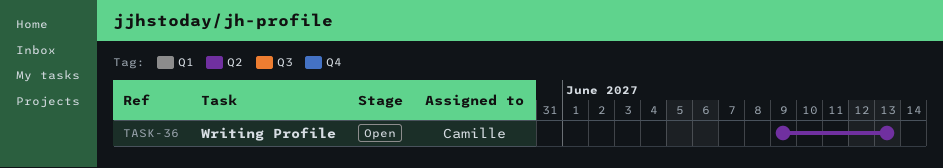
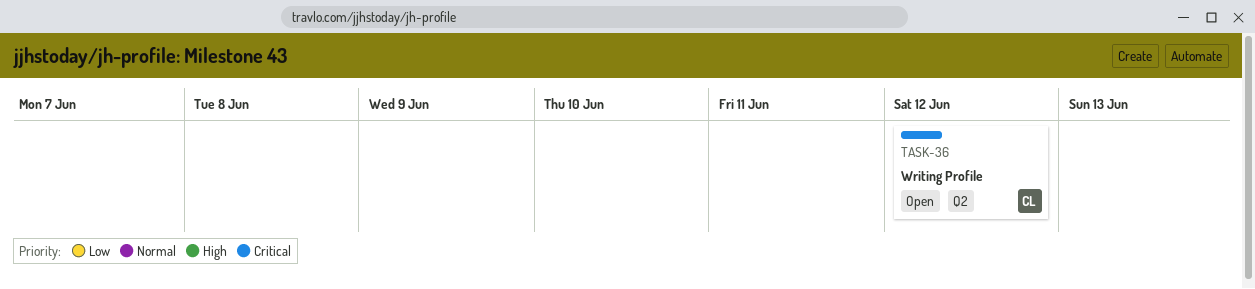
TASK-36, due: Jun 13 -> Jun 12

